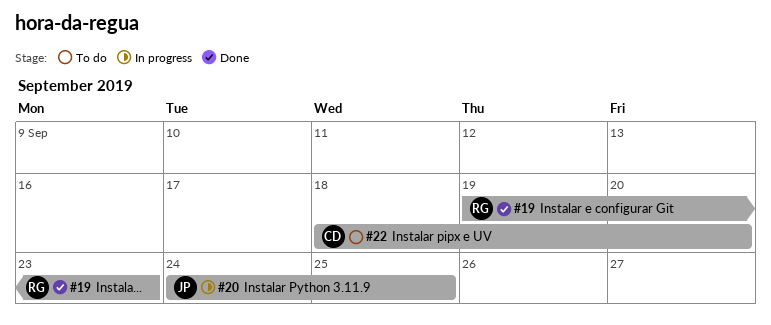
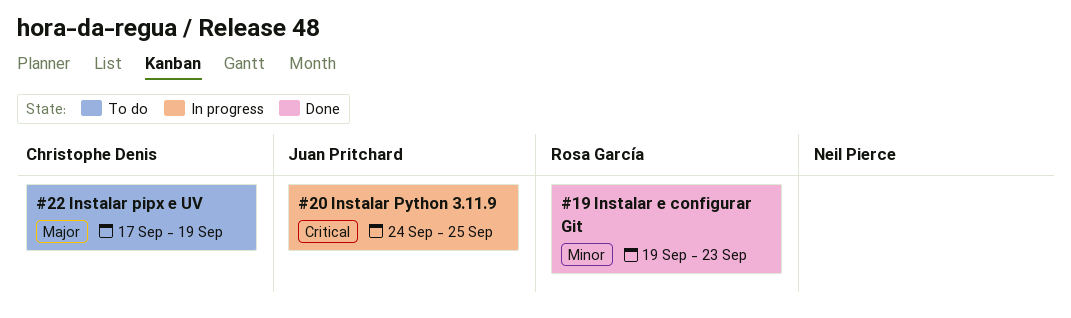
#22, start: Sep 18 -> Sep 17
#22, due: Sep 20 -> Sep 19

